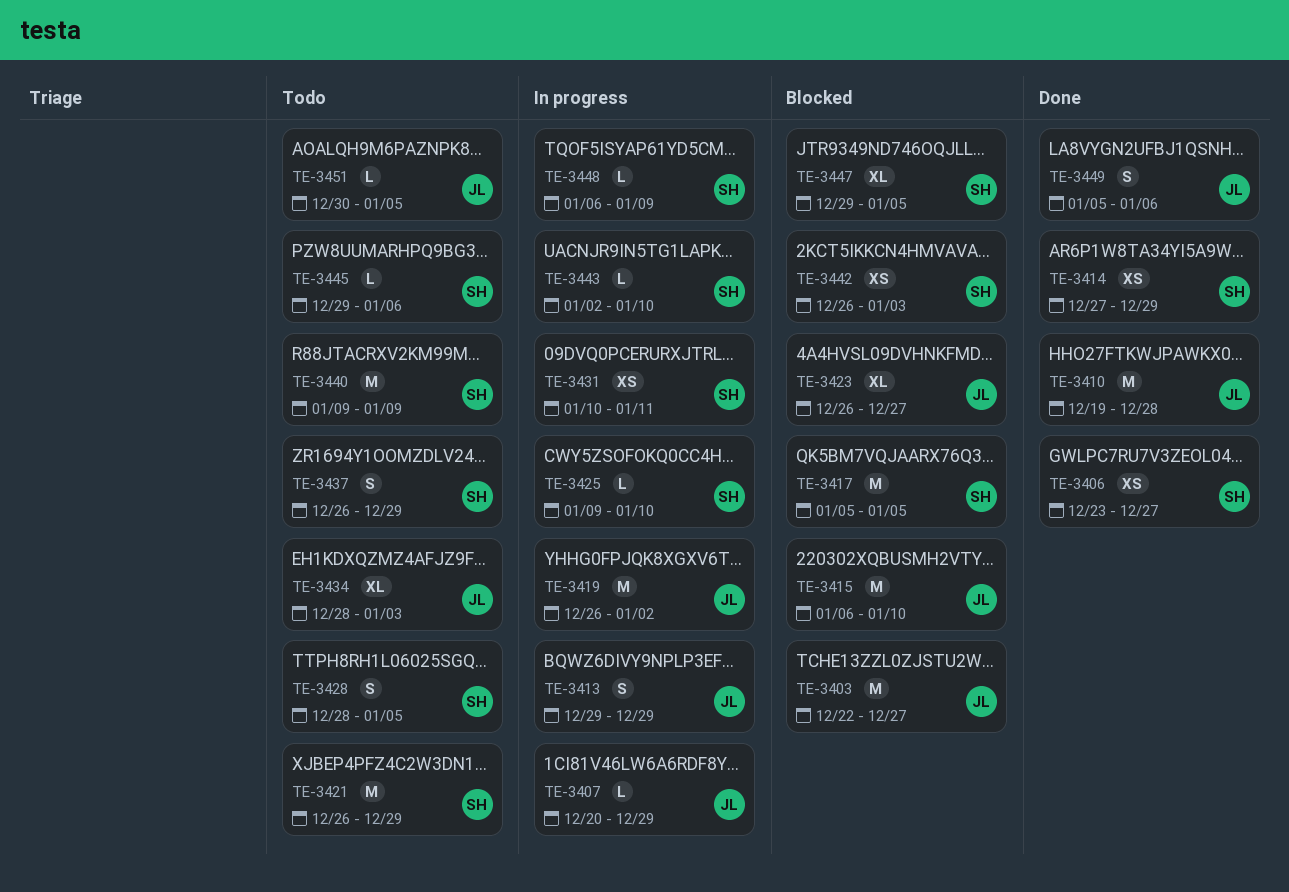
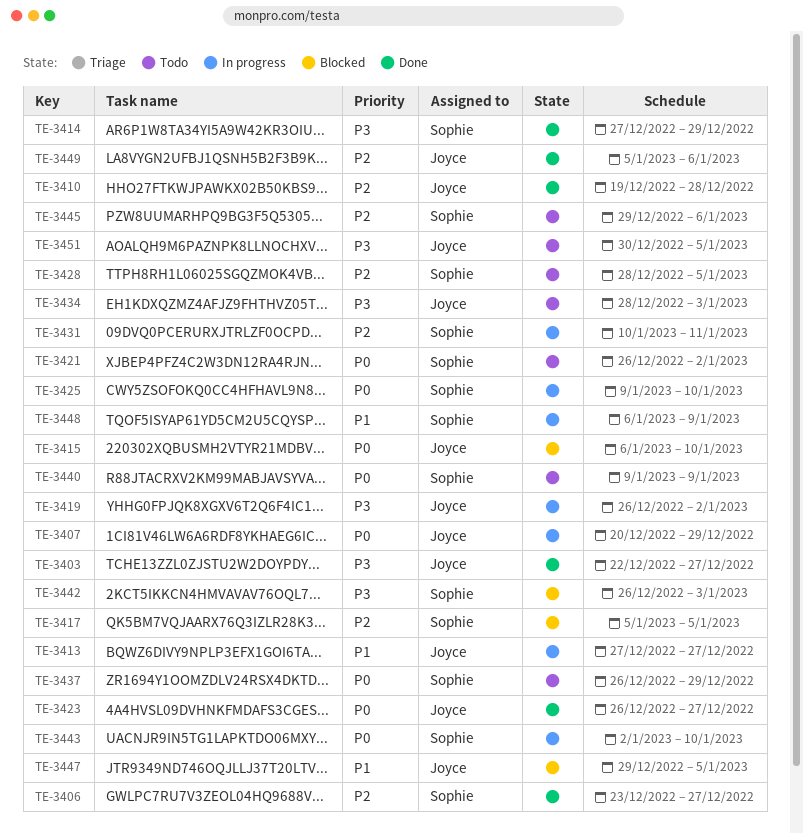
TE-3403, status: Blocked -> Done
TE-3413, start: Dec 29 -> Dec 27
TE-3413, due: Dec 29 -> Dec 27
TE-3421, due: Dec 29 -> Jan 2
TE-3423, status: Blocked -> Done
TE-3447, owner: Sophie -> Joyce

